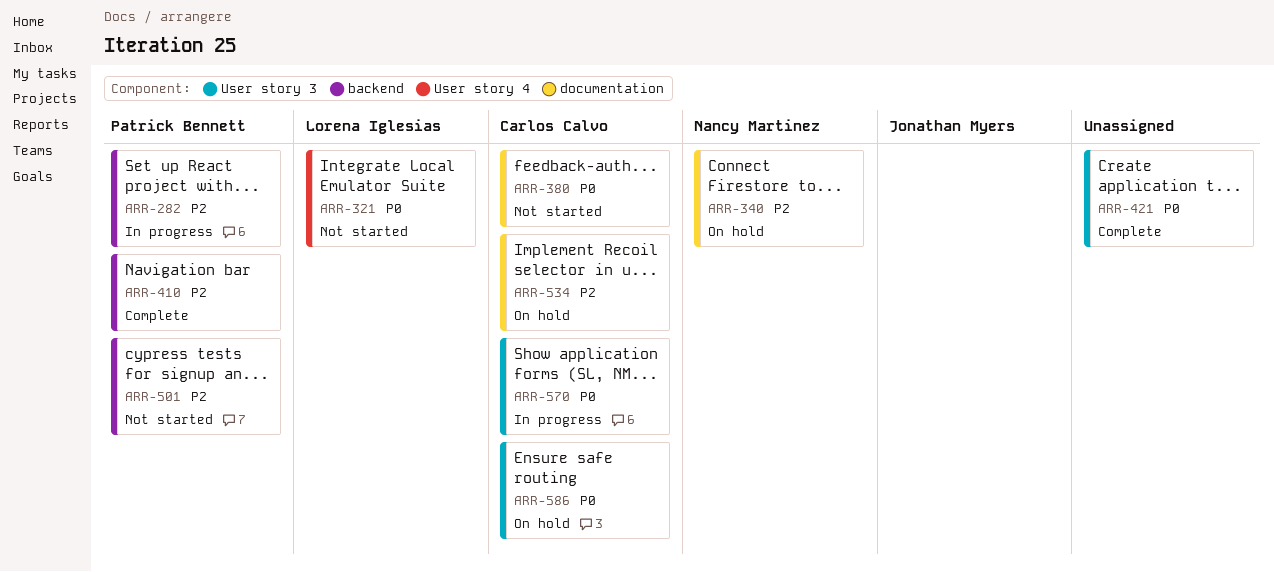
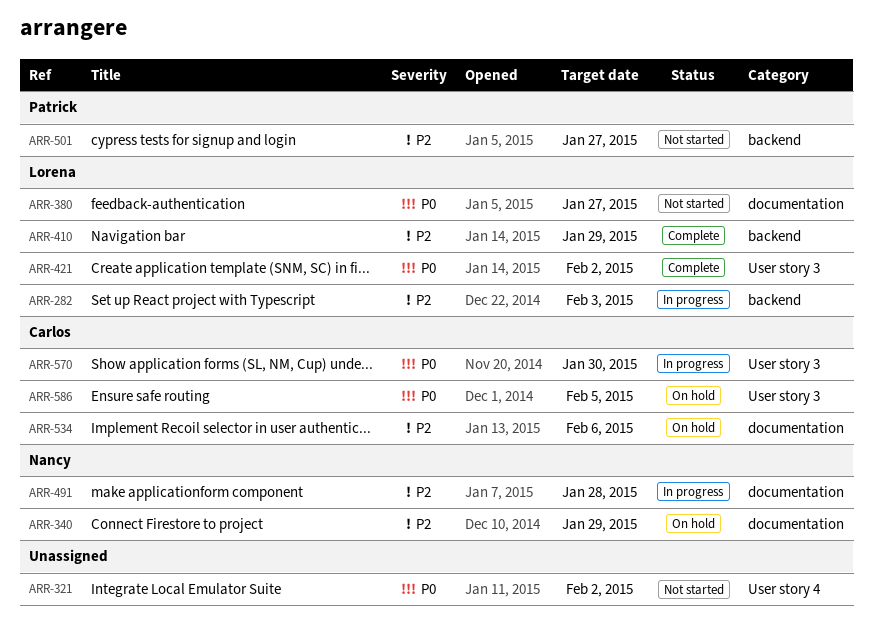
ARR-282, owner: Patrick Bennett -> Lorena Iglesias
ARR-321, owner: Lorena Iglesias -> none
ARR-380, owner: Carlos Calvo -> Lorena Iglesias
ARR-410, owner: Patrick Bennett -> Lorena Iglesias
ARR-421, owner: none -> Lorena Iglesias
ARR-491: none -> present

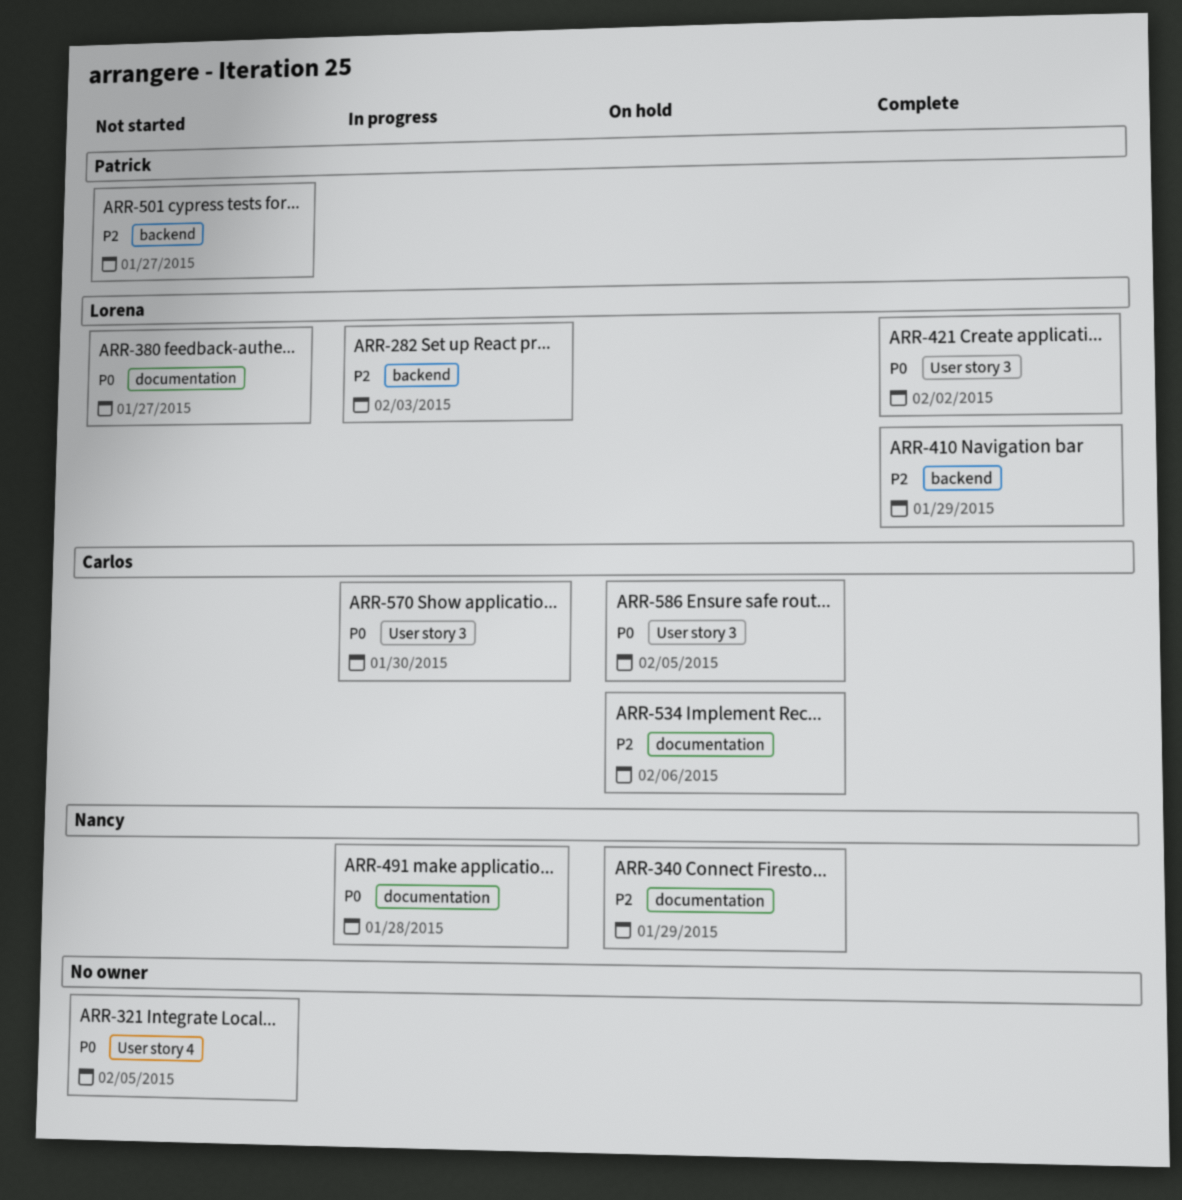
ARR-321, due: Feb 2 -> Feb 5
ARR-491, priority: P2 -> P0

